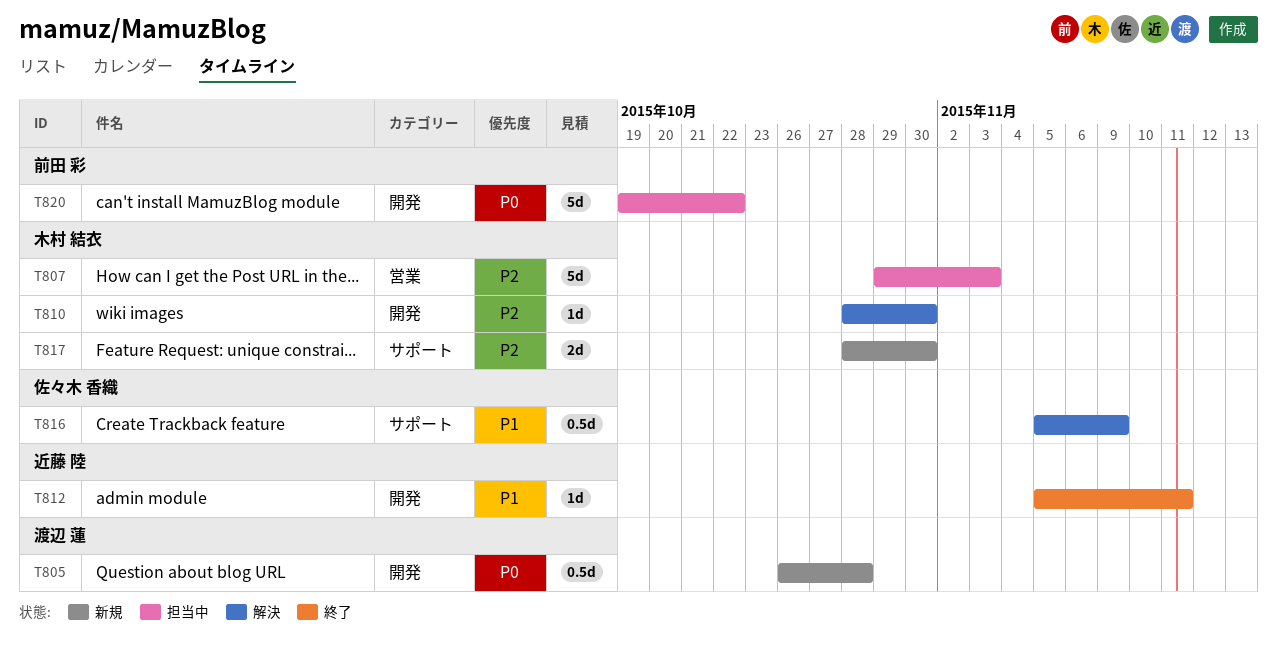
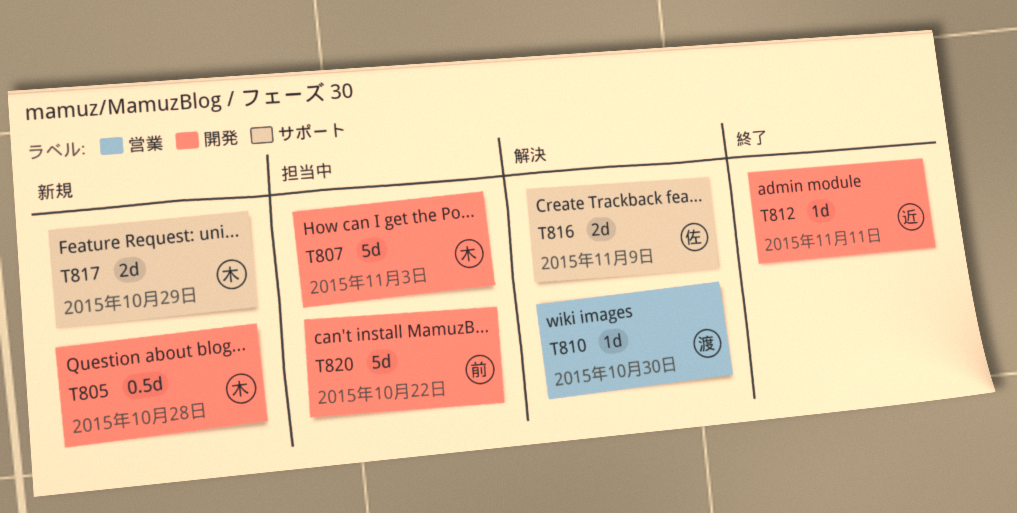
T805, owner: 渡辺 蓮 -> 木村 結衣
T807, label: 営業 -> 開発
T810, owner: 木村 結衣 -> 渡辺 蓮
T810, label: 開発 -> 営業
T816, estimate: 0.5d -> 2d
T817, due: Oct 30 -> Oct 29

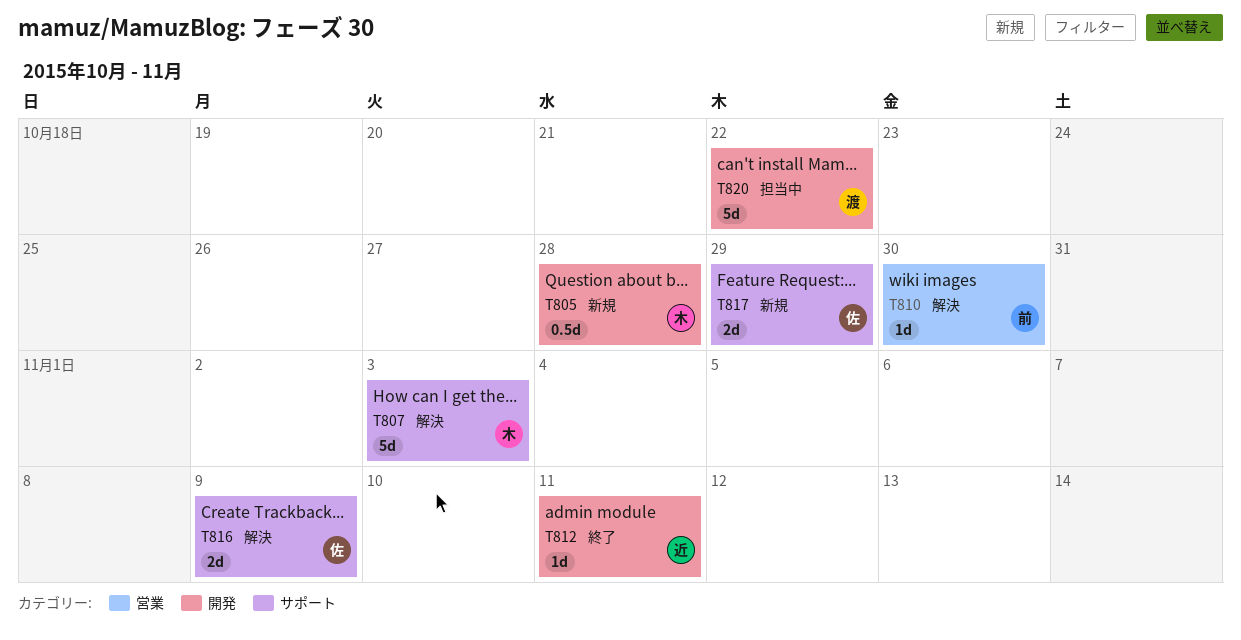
T807, status: 担当中 -> 解決
T807, label: 開発 -> サポート
T810, owner: 渡 -> 前
T817, owner: 木 -> 佐
T820, owner: 前 -> 渡

